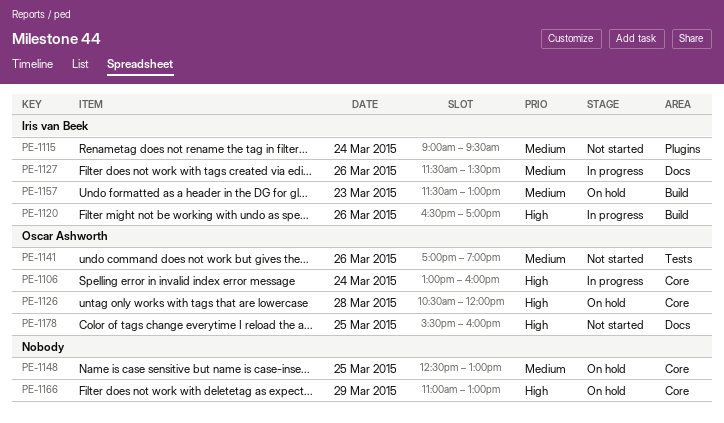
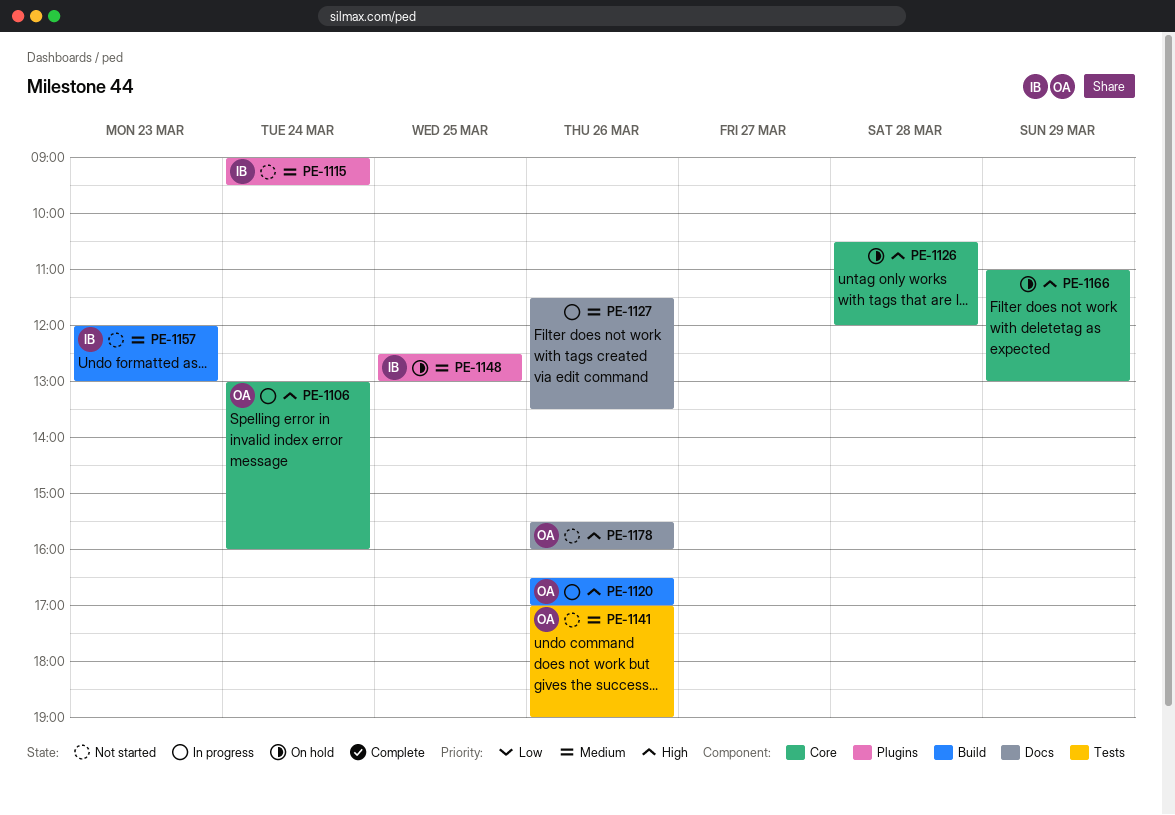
PE-1120, owner: Iris van Beek -> Oscar Ashworth
PE-1126, owner: Oscar Ashworth -> none
PE-1127, owner: Iris van Beek -> none
PE-1148, owner: none -> Iris van Beek
PE-1148, label: Core -> Plugins
PE-1157, status: On hold -> Not started
PE-1157, begins: 11:30 -> 12:00
PE-1178, day: Mar 25 -> Mar 26

